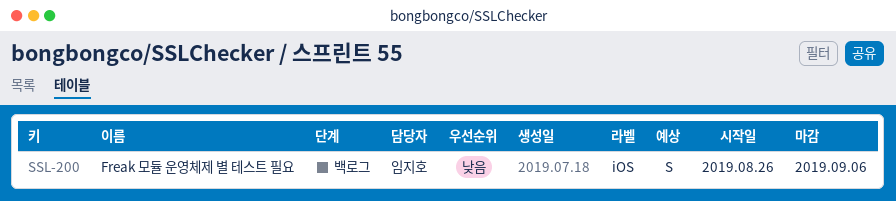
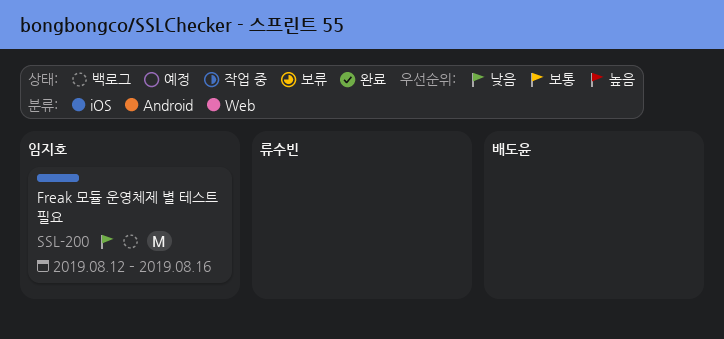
SSL-200, estimate: S -> M
SSL-200, start: Aug 26 -> Aug 12
SSL-200, due: Sep 6 -> Aug 16

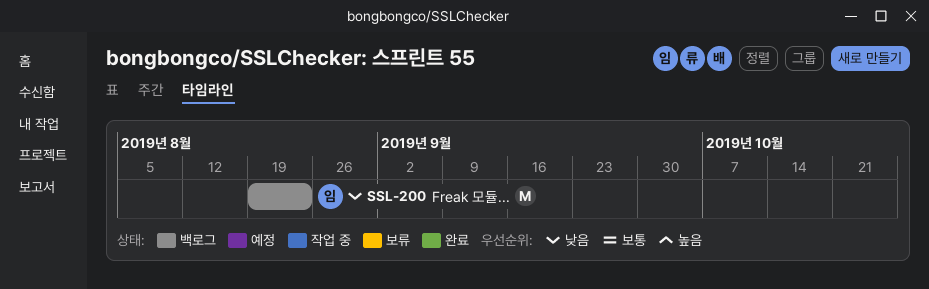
SSL-200, start: Aug 12 -> Aug 19
SSL-200, due: Aug 16 -> Aug 23

